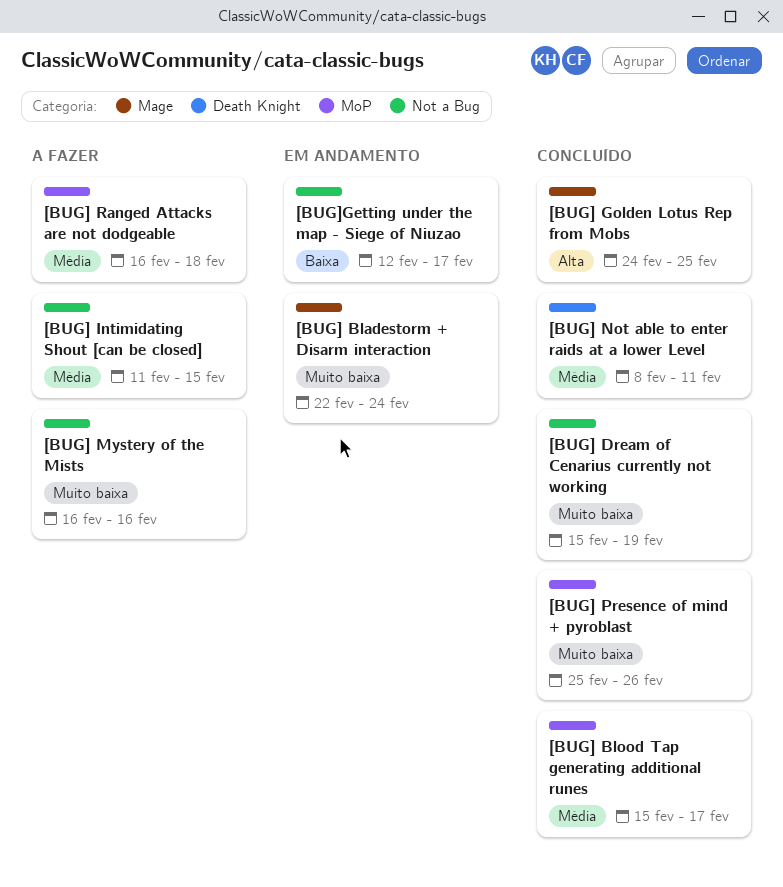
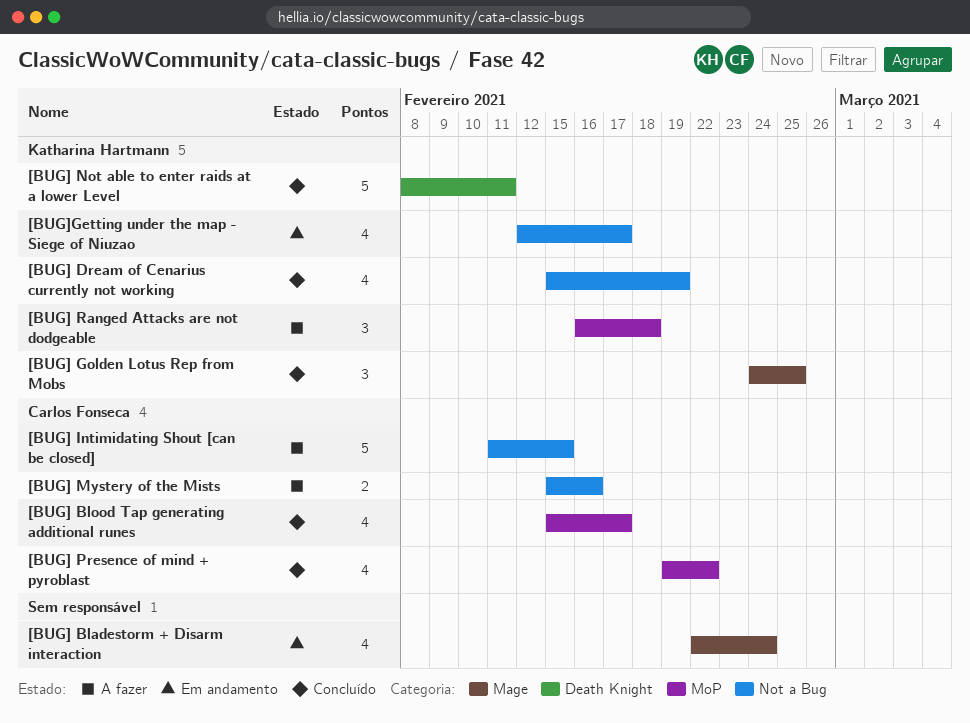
[BUG] Mystery of the Mists, start: Feb 16 -> Feb 15
[BUG] Presence of mind + pyroblast, start: Feb 25 -> Feb 19
[BUG] Presence of mind + pyroblast, due: Feb 26 -> Feb 22

